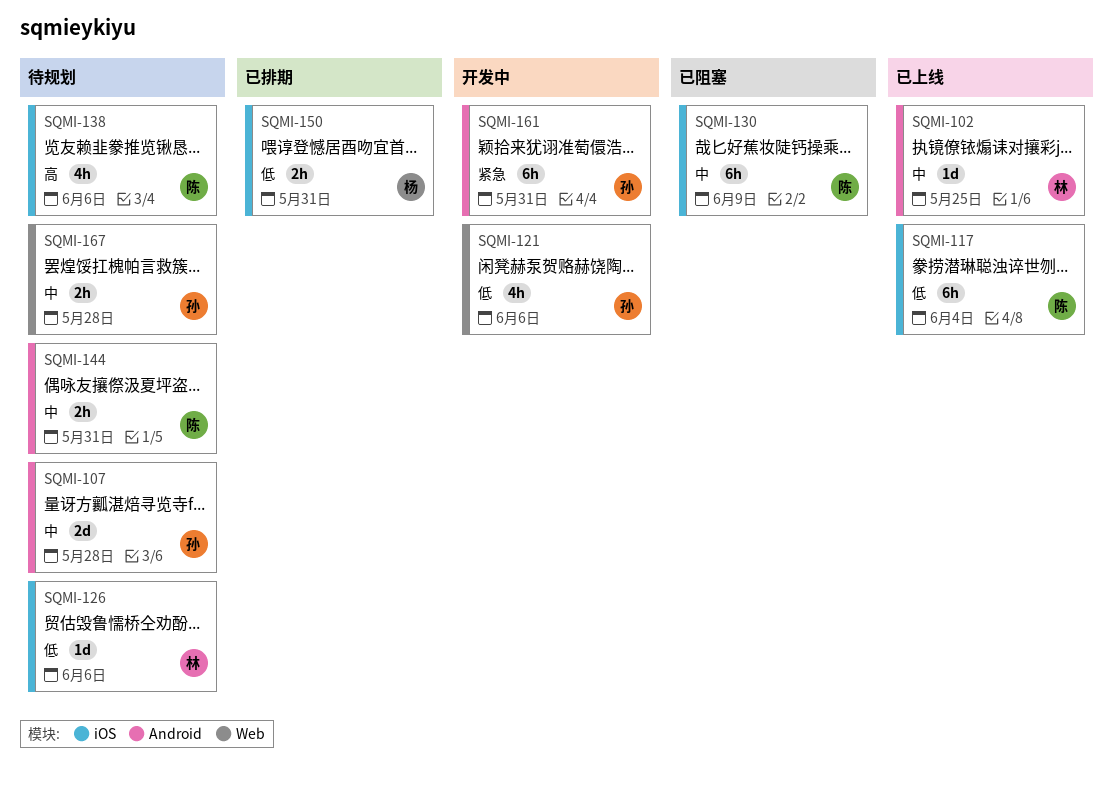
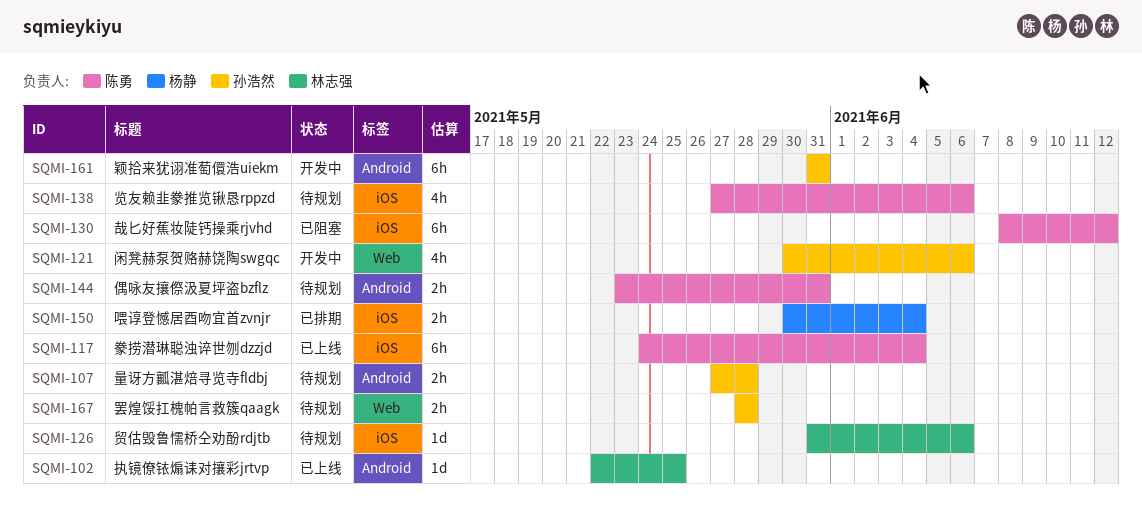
SQMI-107, estimate: 2d -> 2h
SQMI-130, due: Jun 9 -> Jun 12
SQMI-150, due: May 31 -> Jun 4

